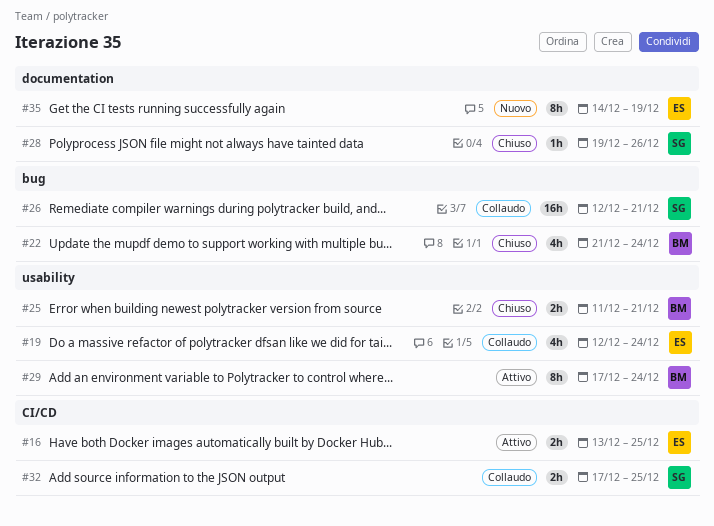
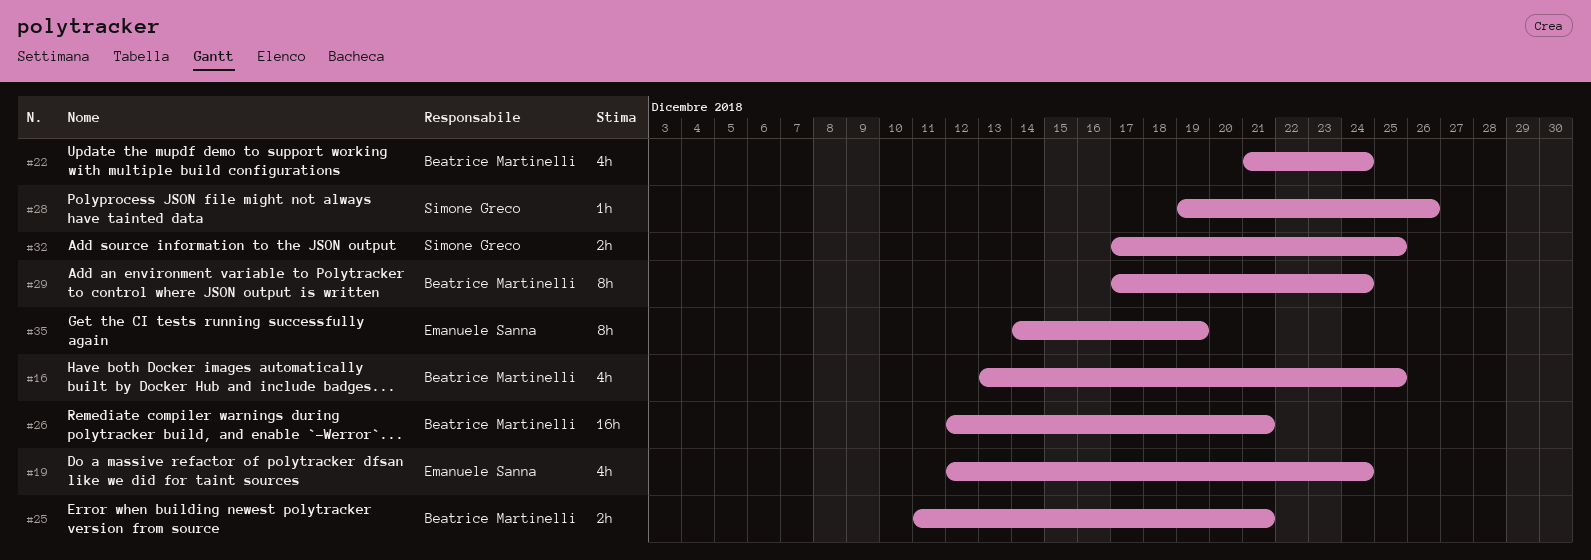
#16, owner: Emanuele Sanna -> Beatrice Martinelli
#16, estimate: 2h -> 4h
#26, owner: Simone Greco -> Beatrice Martinelli

